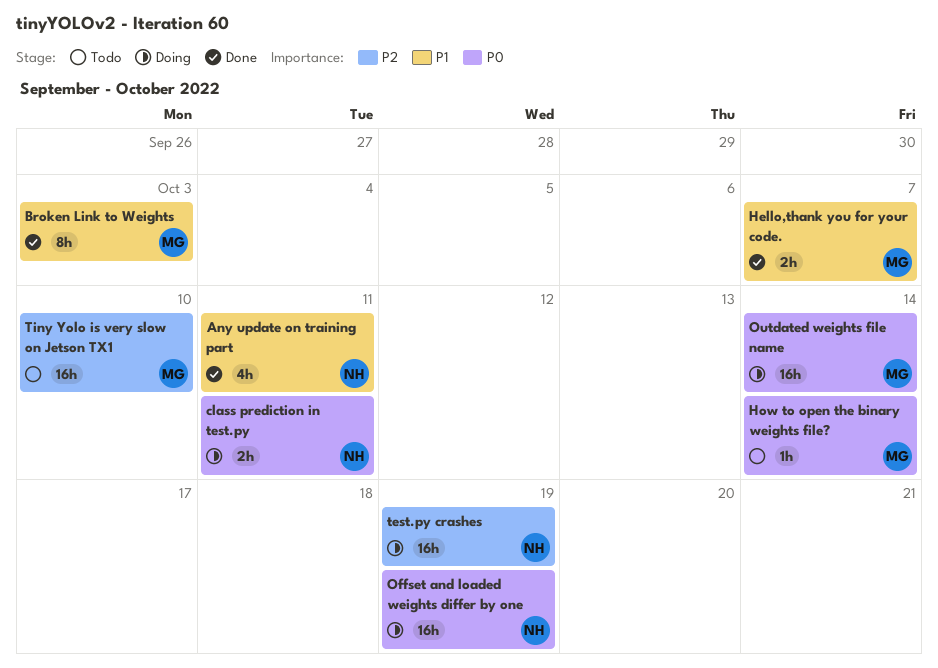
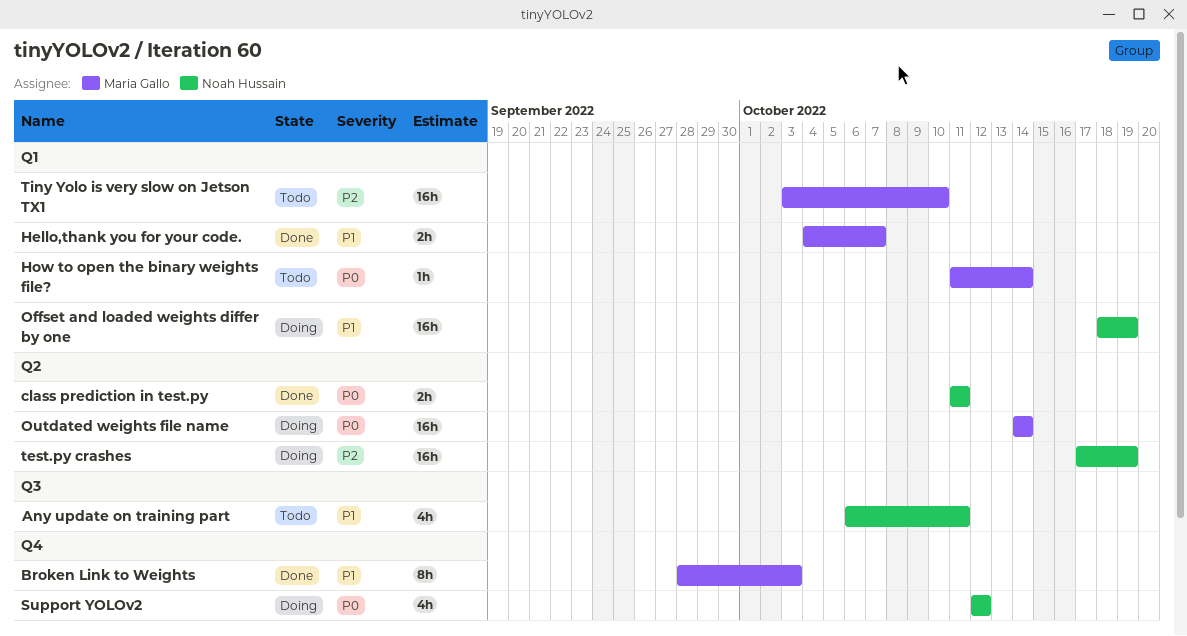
Any update on training part, status: Done -> Todo
class prediction in test.py, status: Doing -> Done
Offset and loaded weights differ by one, priority: P0 -> P1
Support YOLOv2: none -> present

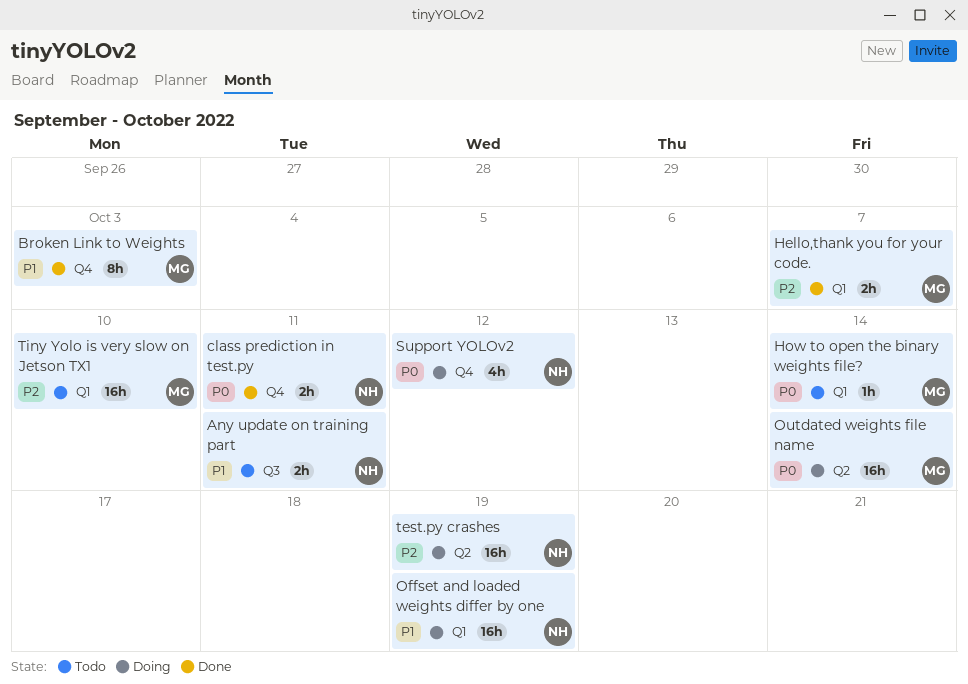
Any update on training part, estimate: 4h -> 2h
class prediction in test.py, label: Q2 -> Q4
Hello,thank you for your code., priority: P1 -> P2

